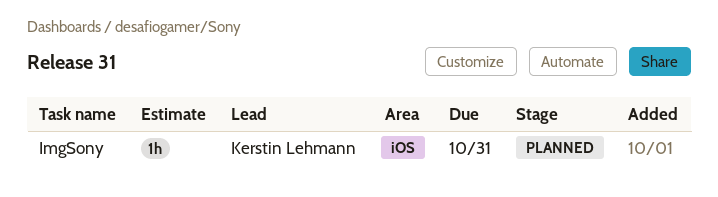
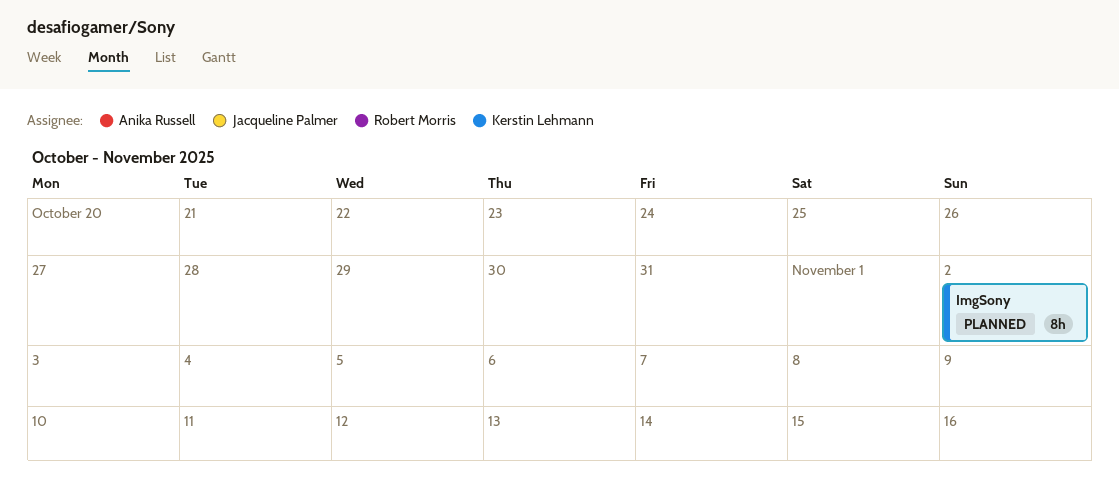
ImgSony, estimate: 1h -> 8h
ImgSony, due: Oct 31 -> Nov 2

